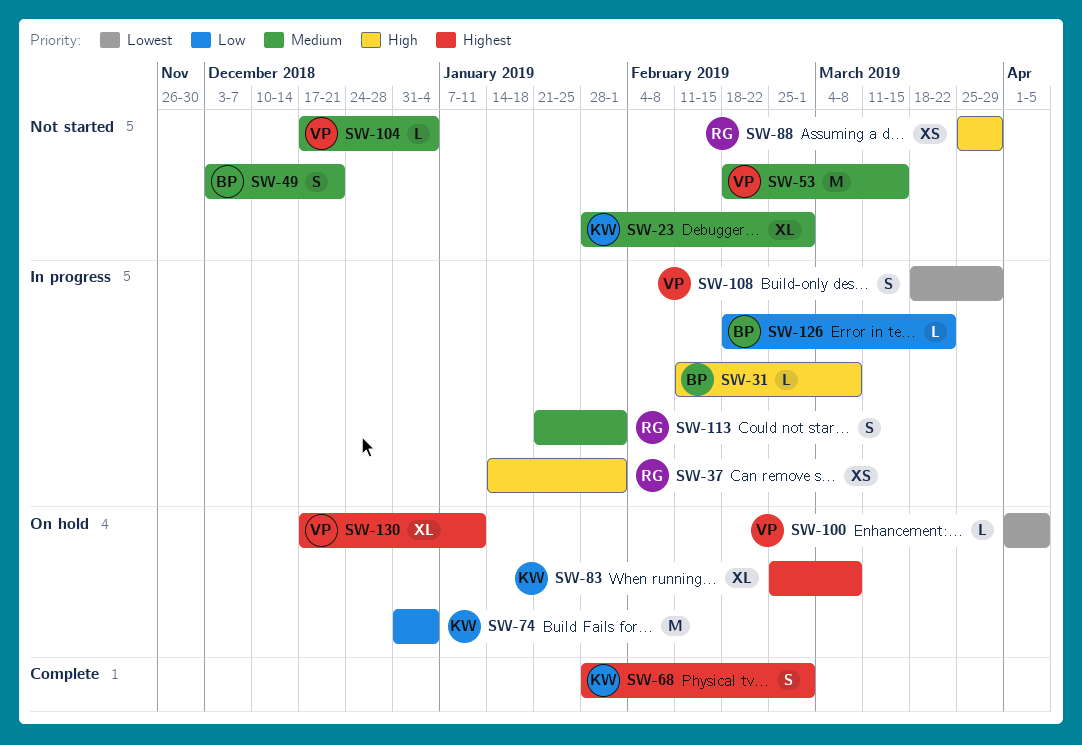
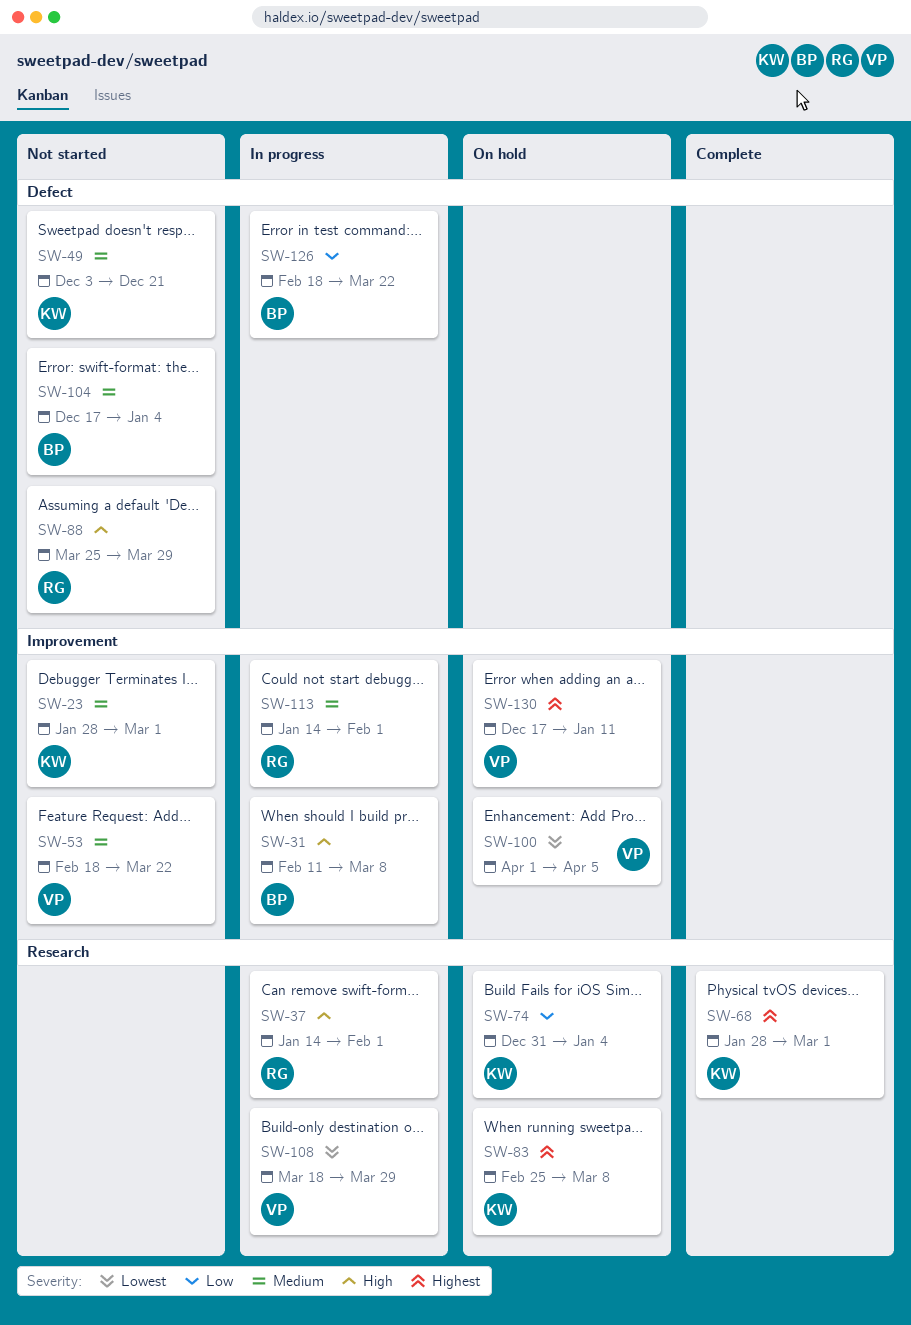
SW-49, owner: BP -> KW
SW-53, due: Mar 15 -> Mar 22
SW-104, owner: VP -> BP
SW-113, start: Jan 21 -> Jan 14

